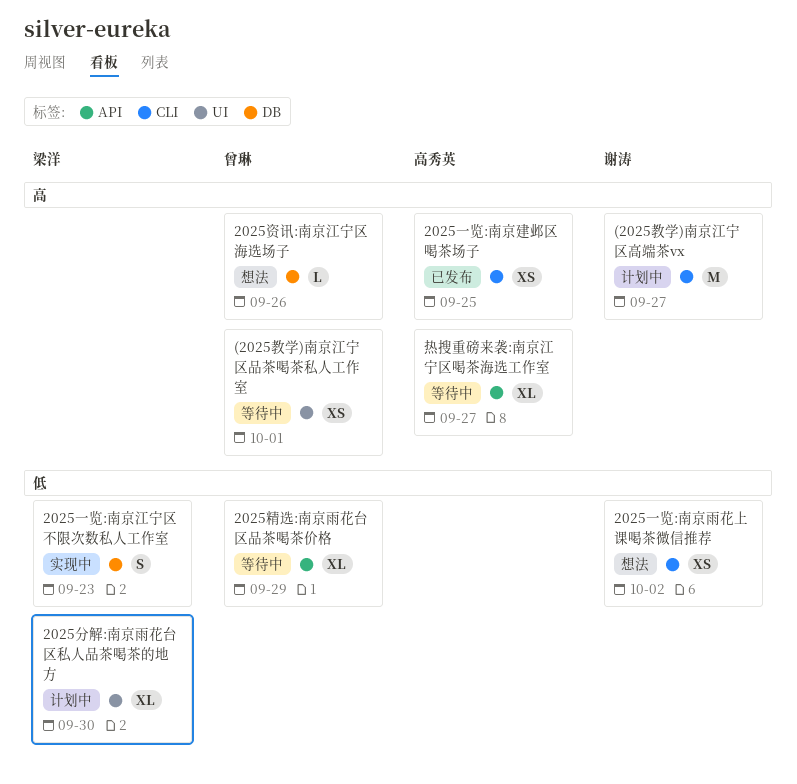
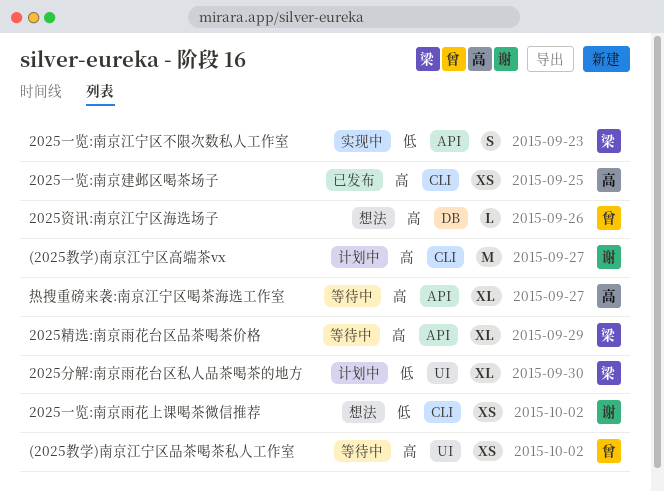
(2025教学)南京江宁区品茶喝茶私人工作室, due: Oct 1 -> Oct 2
2025一览:南京江宁区不限次数私人工作室, label: DB -> API
2025精选:南京雨花台区品茶喝茶价格, owner: 曾琳 -> 梁洋
2025精选:南京雨花台区品茶喝茶价格, priority: 低 -> 高

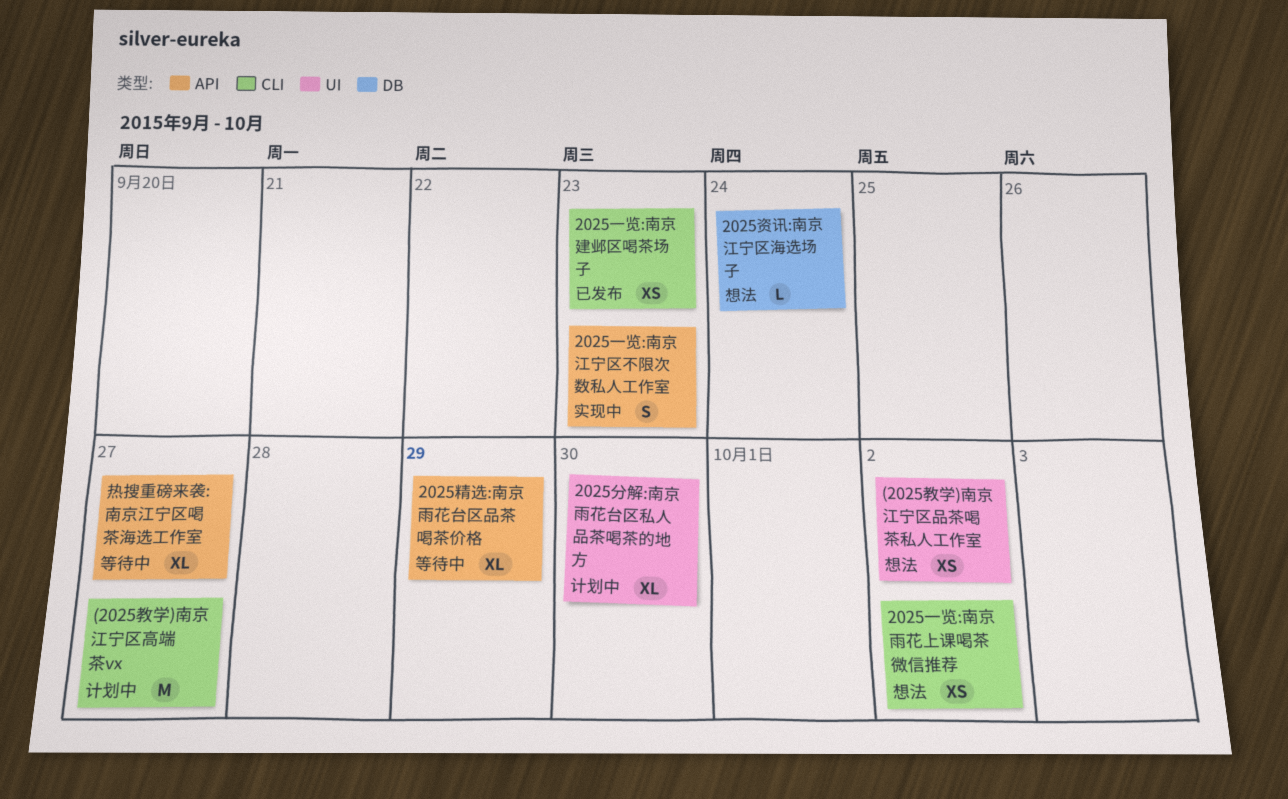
(2025教学)南京江宁区品茶喝茶私人工作室, status: 等待中 -> 想法
2025一览:南京建邺区喝茶场子, due: Sep 25 -> Sep 23
2025资讯:南京江宁区海选场子, due: Sep 26 -> Sep 24

